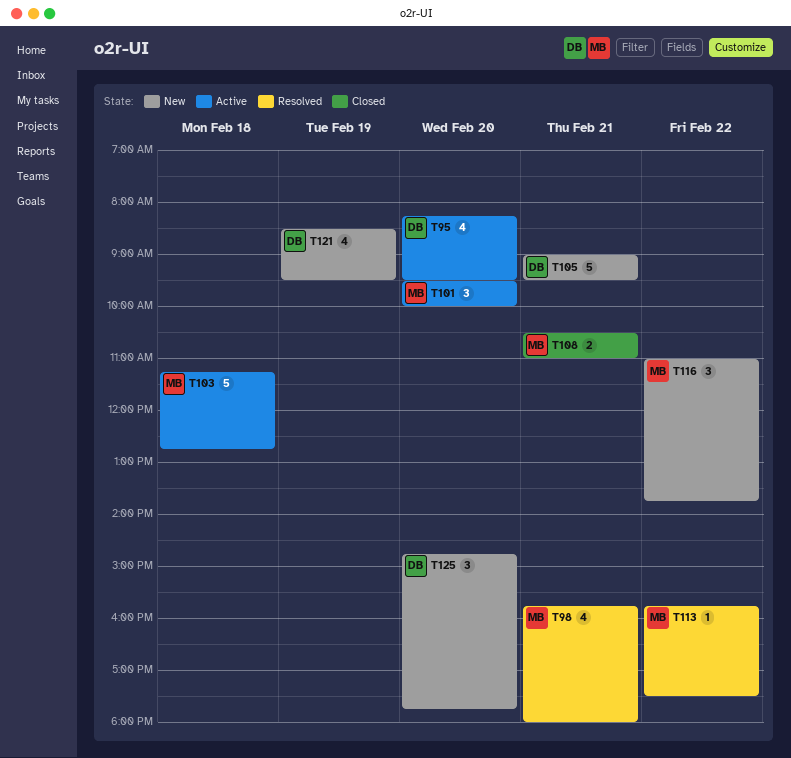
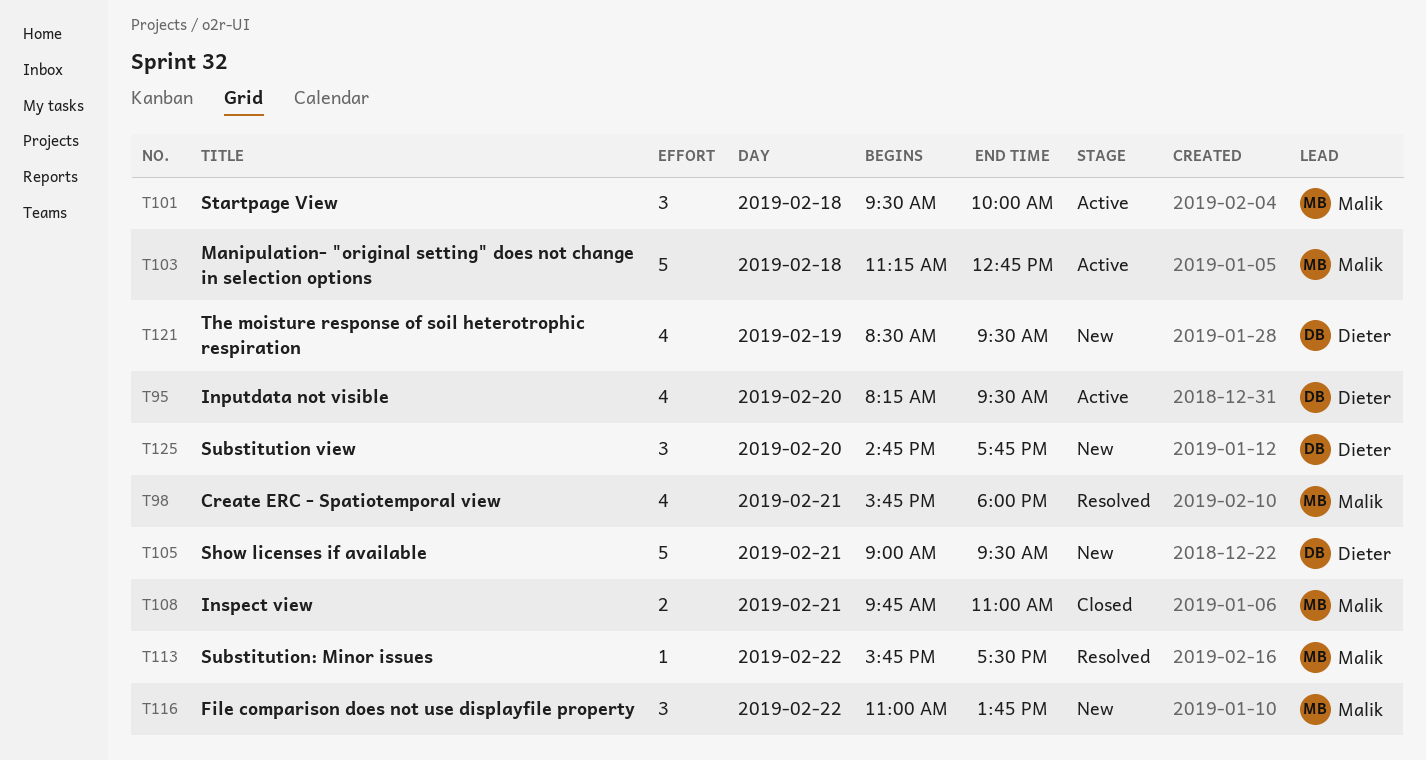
T101, day: Feb 20 -> Feb 18
T108, begins: 10:30 -> 09:45

